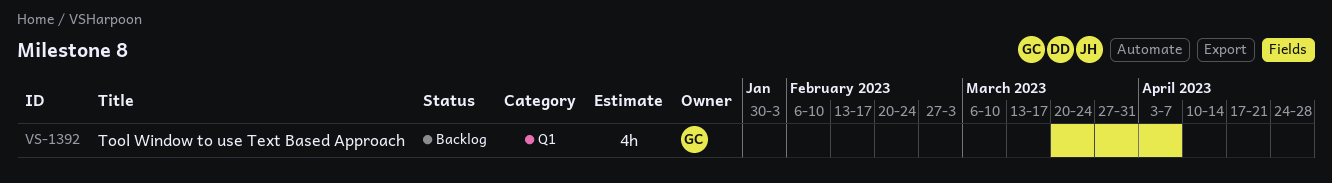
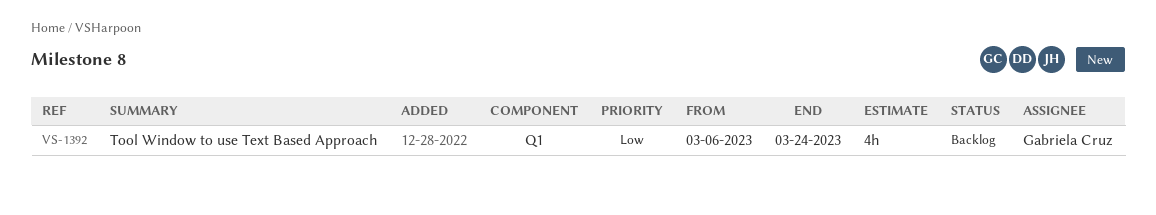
VS-1392, start: Mar 20 -> Mar 6
VS-1392, due: Apr 7 -> Mar 24

